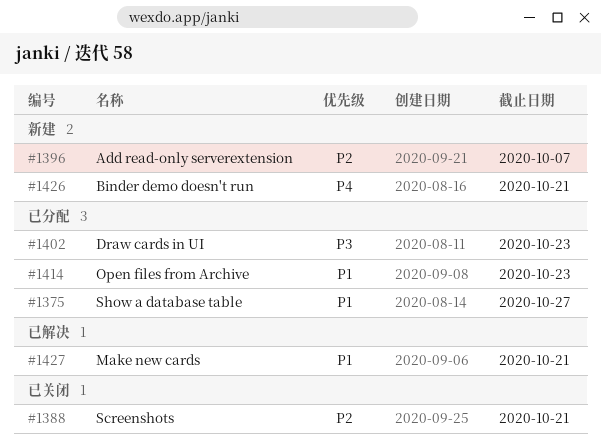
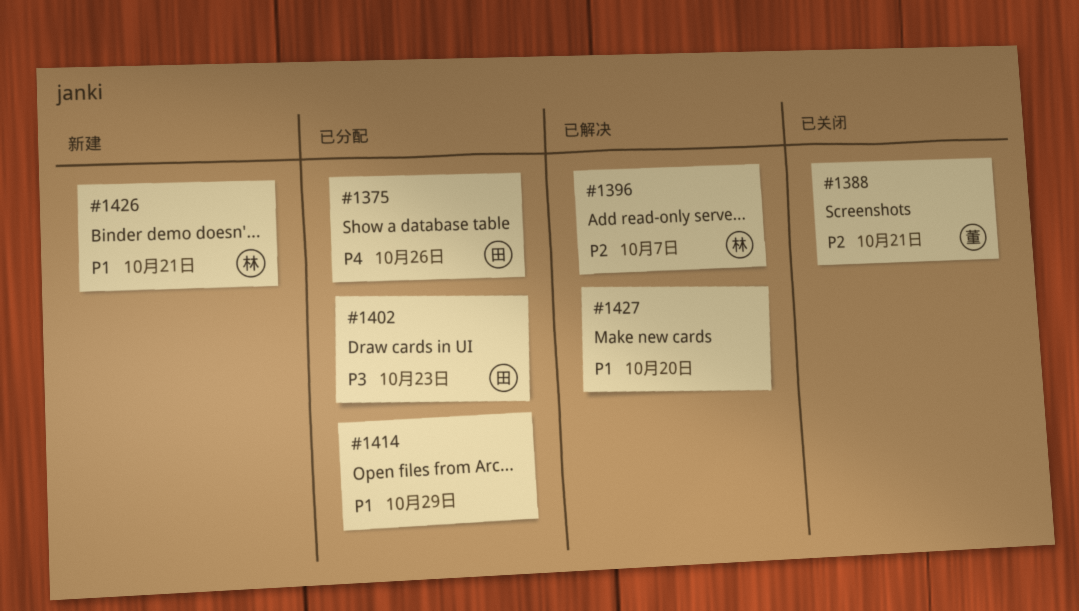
#1375, priority: P1 -> P4
#1375, due: Oct 27 -> Oct 26
#1396, status: 新建 -> 已解决
#1414, due: Oct 23 -> Oct 29
#1426, priority: P4 -> P1
#1427, due: Oct 21 -> Oct 20

